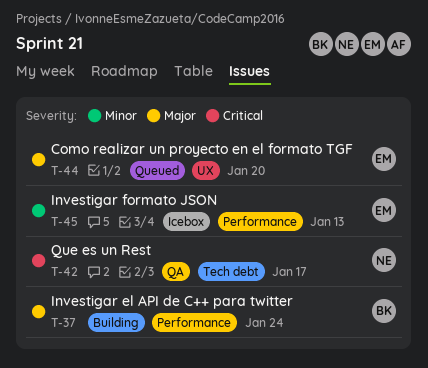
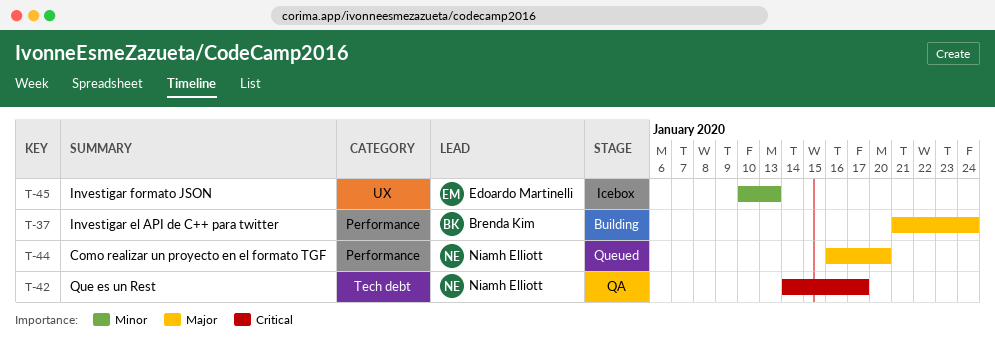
T-44, owner: Edoardo Martinelli -> Niamh Elliott
T-44, label: UX -> Performance
T-45, label: Performance -> UX

